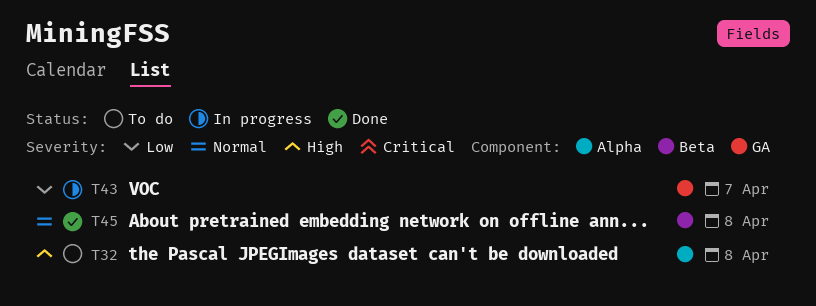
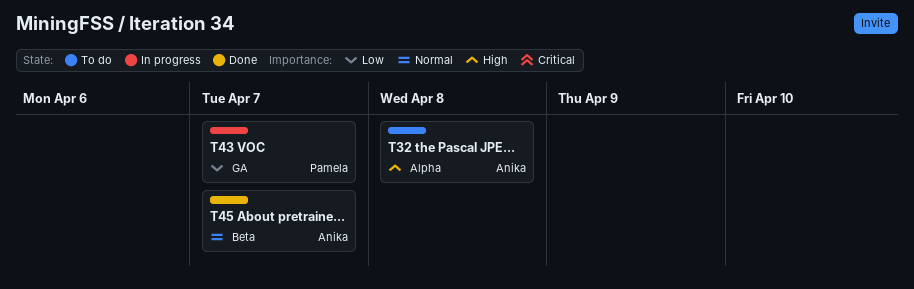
T45, due: Apr 8 -> Apr 7

